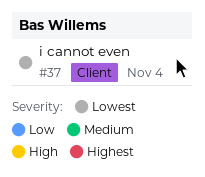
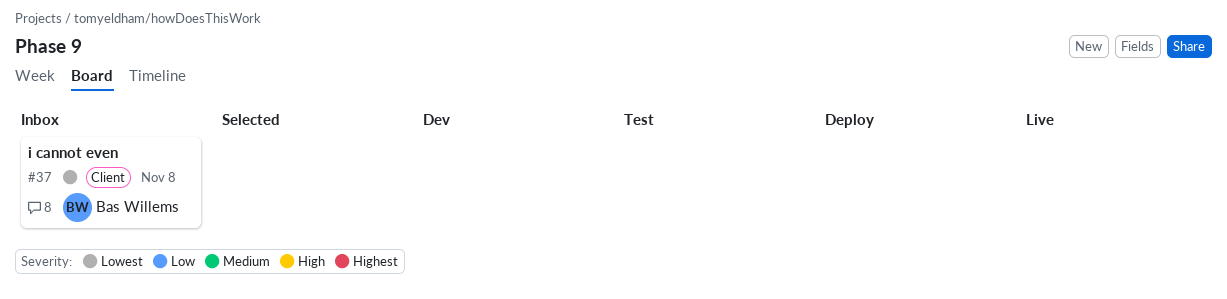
#37, due: Nov 4 -> Nov 8

